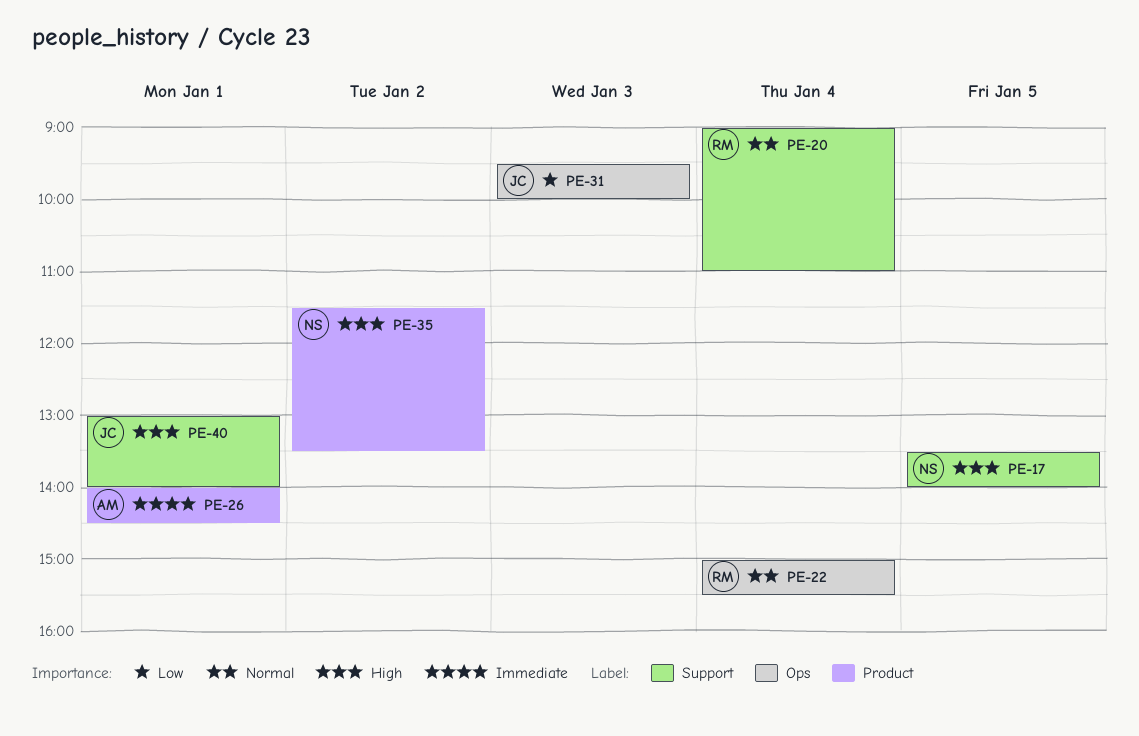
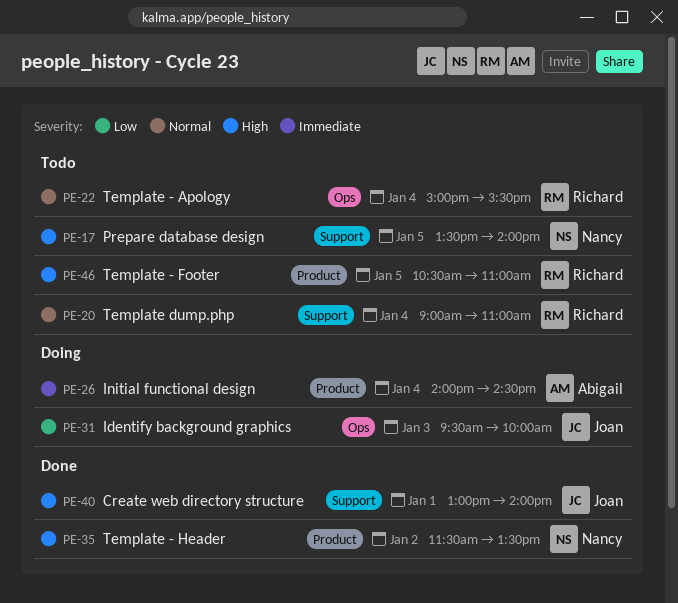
PE-26, day: Jan 1 -> Jan 4
PE-46: none -> present

